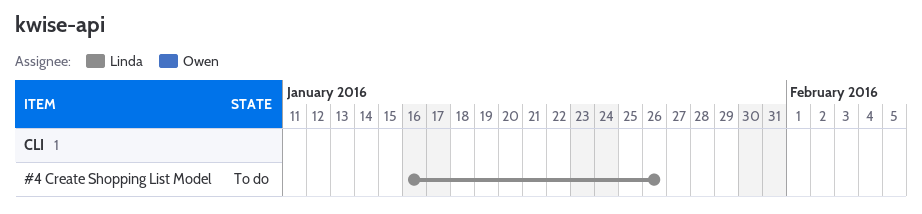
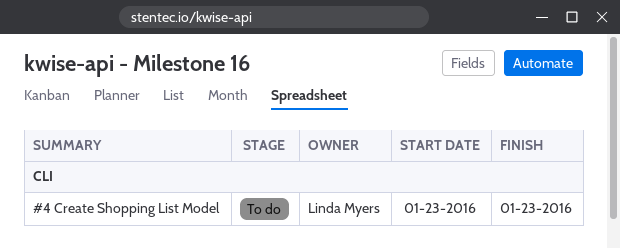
#4 Create Shopping List Model, start: Jan 16 -> Jan 23
#4 Create Shopping List Model, due: Jan 26 -> Jan 23

